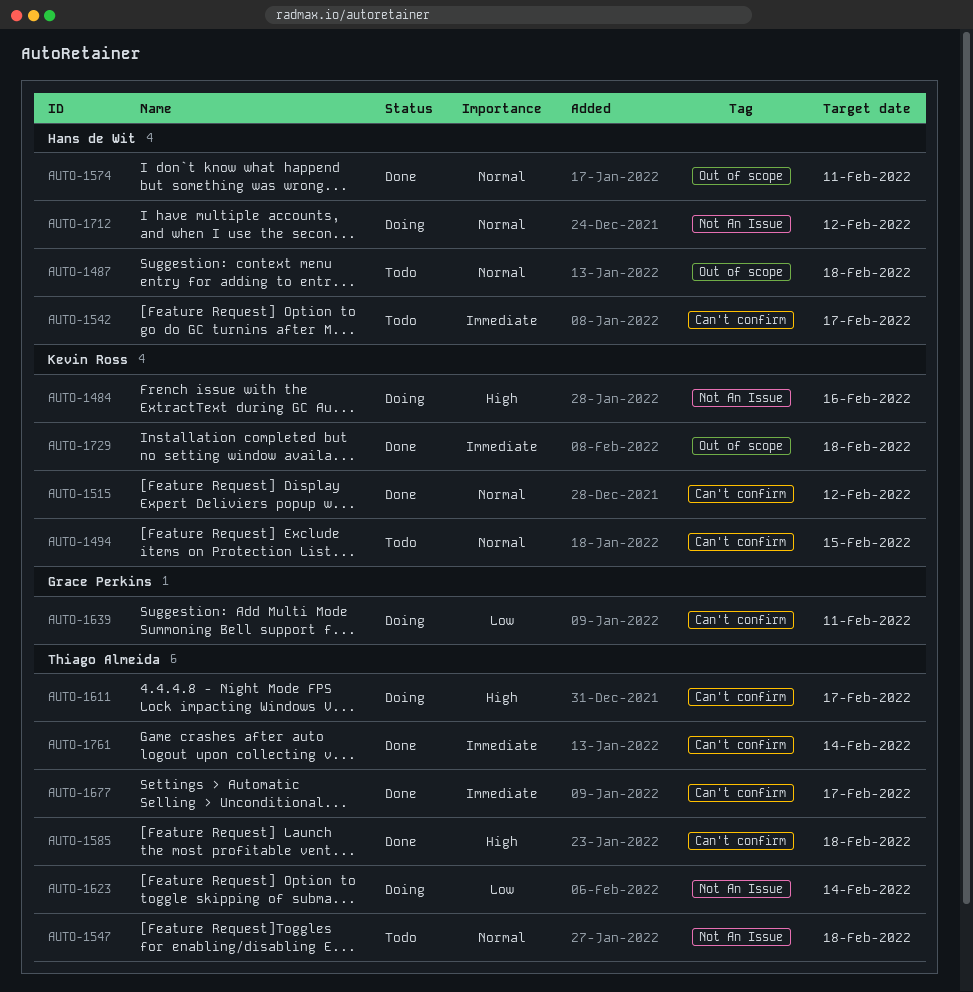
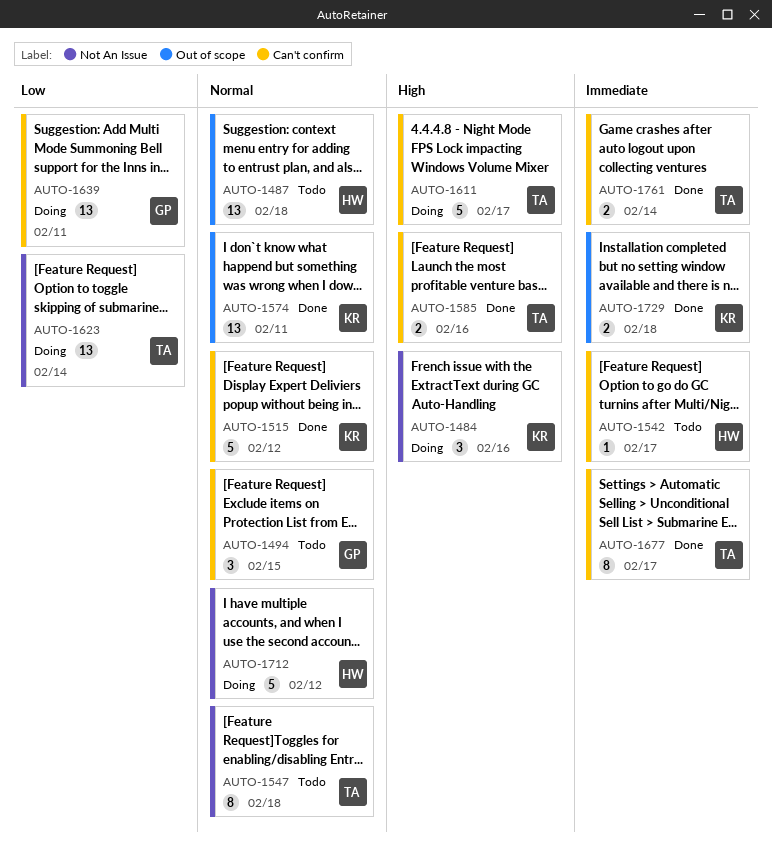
AUTO-1494, owner: Kevin Ross -> Grace Perkins
AUTO-1574, owner: Hans de Wit -> Kevin Ross
AUTO-1585, due: Feb 18 -> Feb 16

